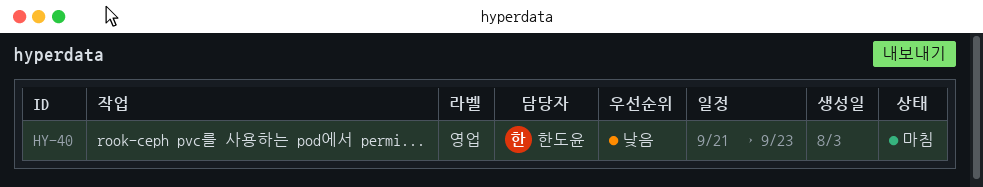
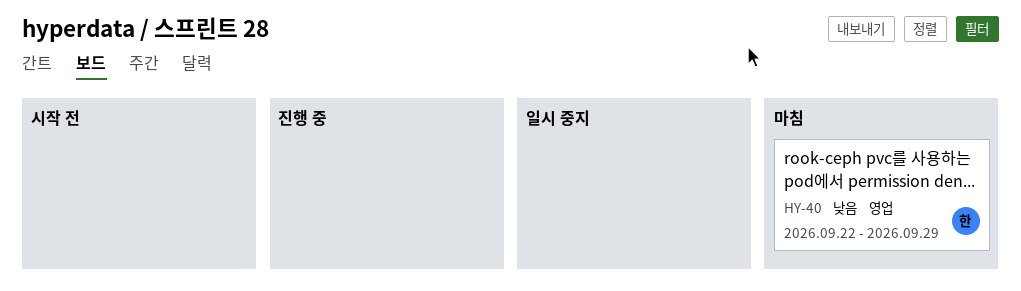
HY-40, start: Sep 21 -> Sep 22
HY-40, due: Sep 23 -> Sep 29

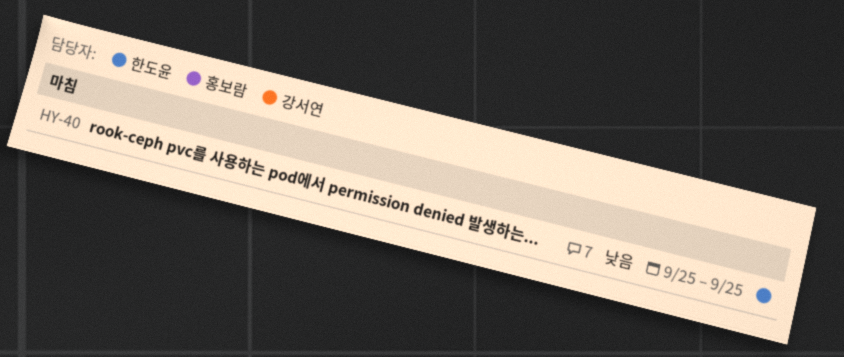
HY-40, start: Sep 22 -> Sep 25
HY-40, due: Sep 29 -> Sep 25

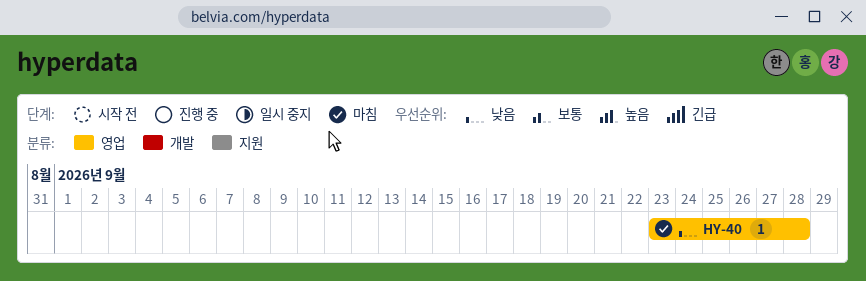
HY-40, start: Sep 25 -> Sep 23
HY-40, due: Sep 25 -> Sep 28

